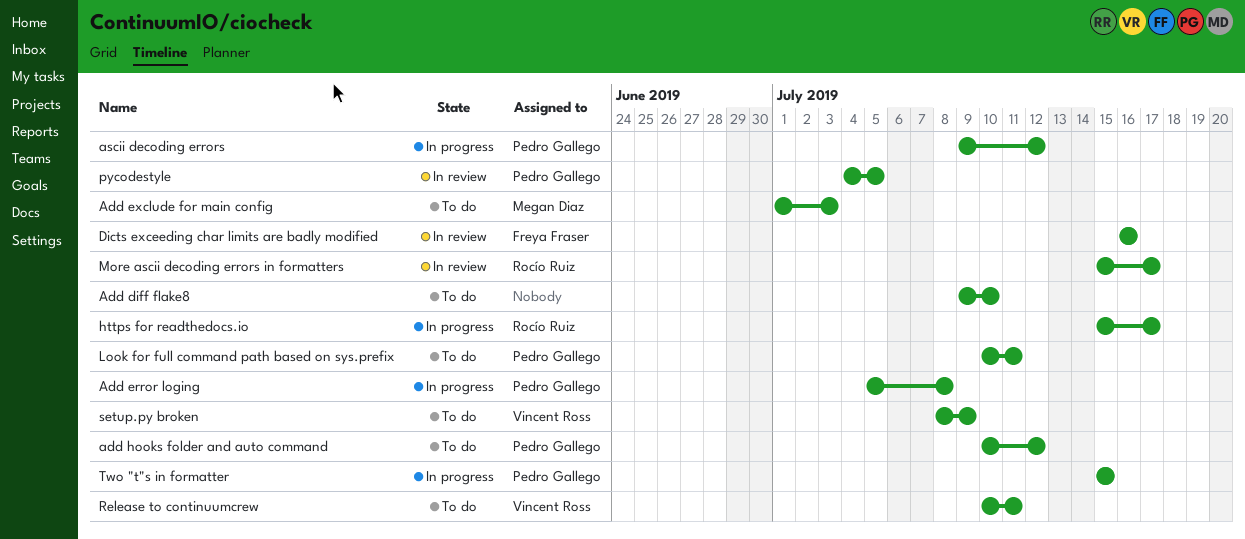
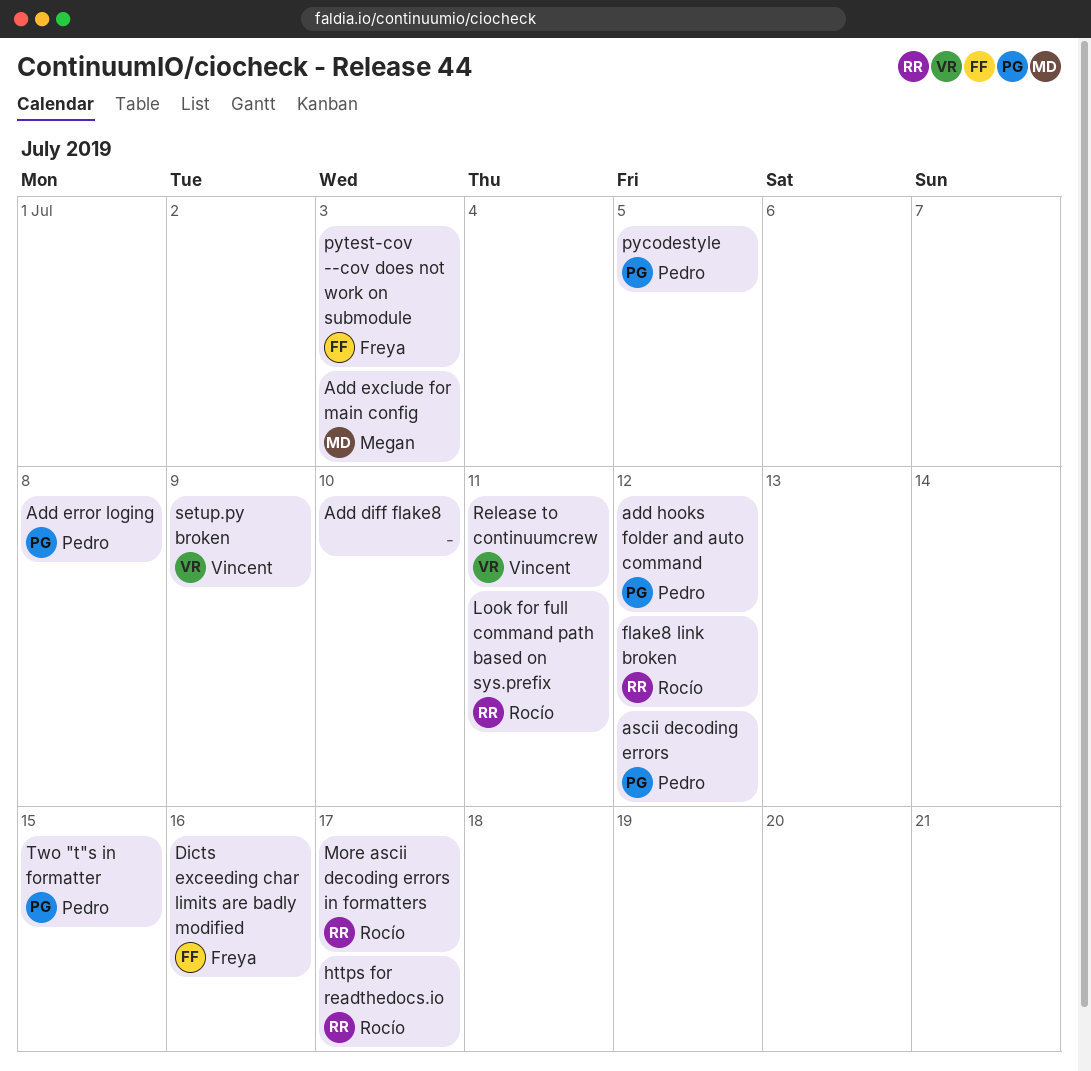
flake8 link broken: none -> present
Look for full command path based on sys.prefix, owner: Pedro Gallego -> Rocío Ruiz
pytest-cov --cov does not work on submodule: none -> present

